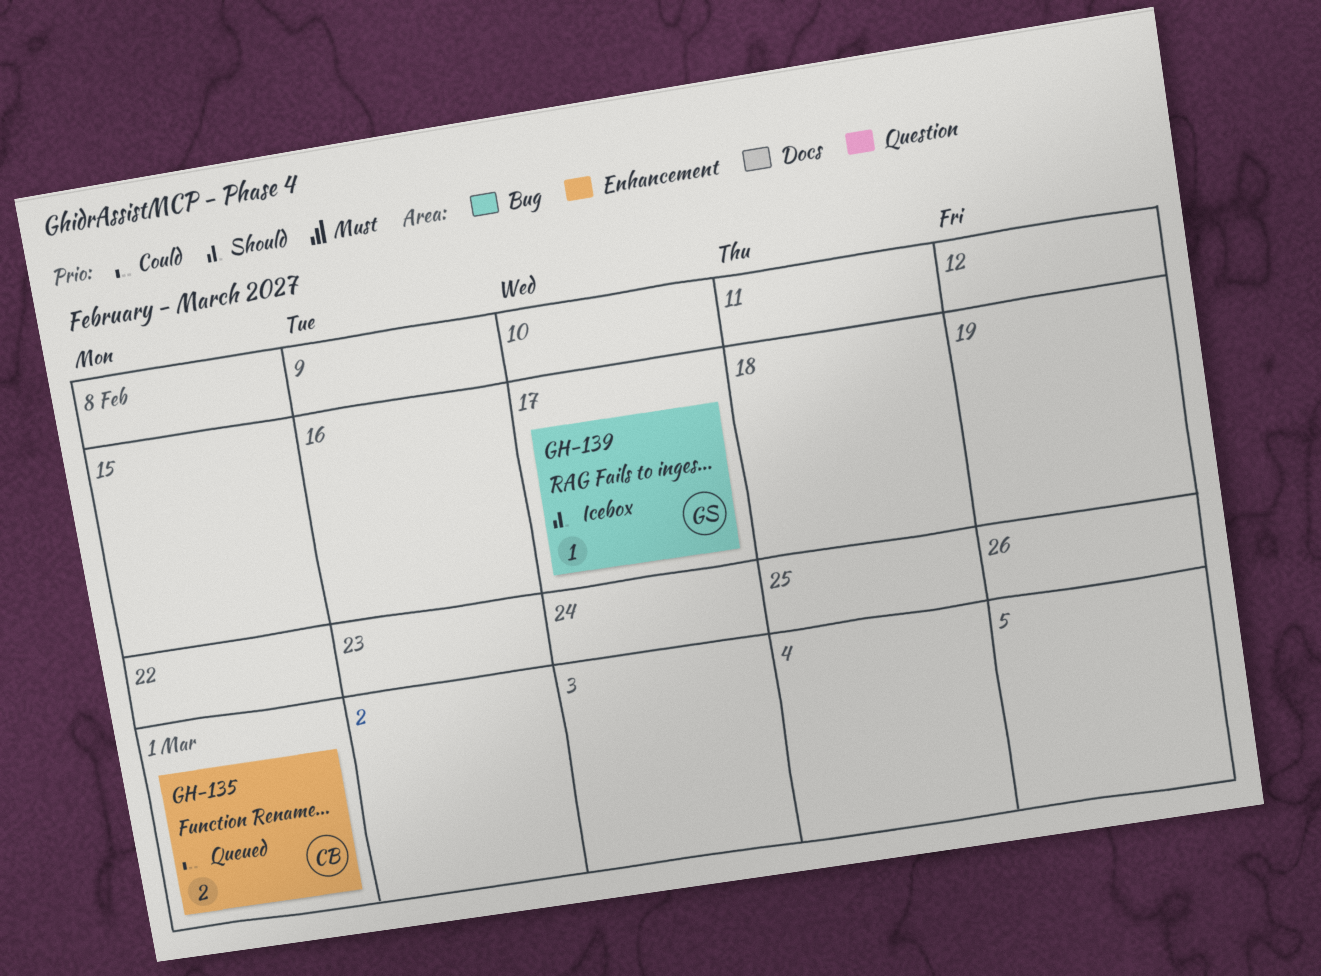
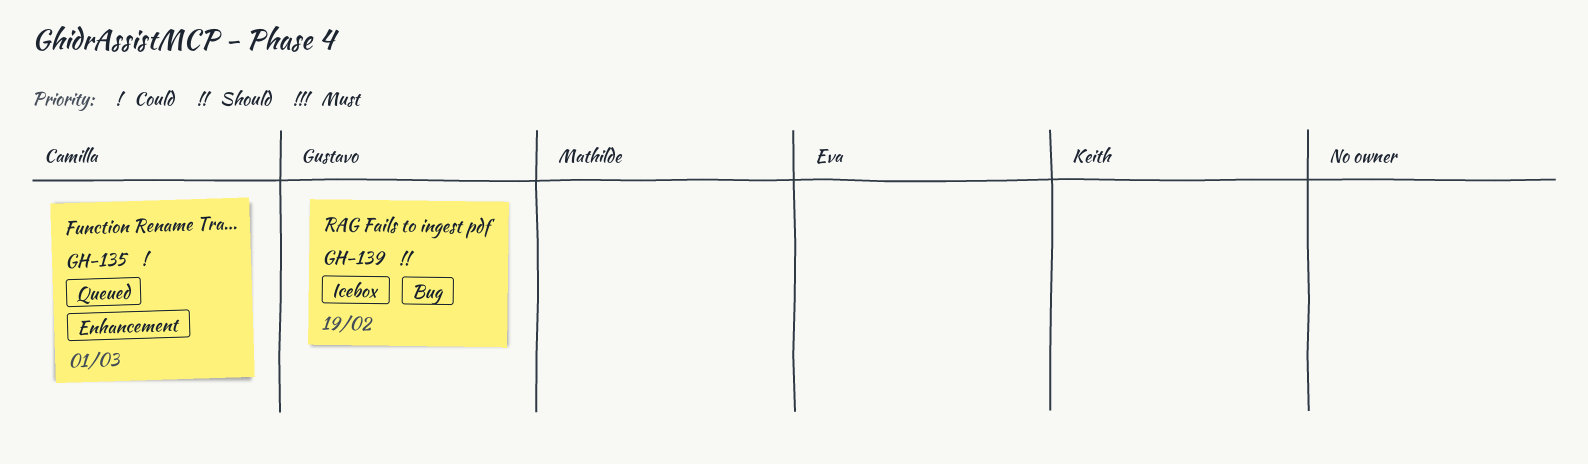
GH-139, due: Feb 17 -> Feb 19

